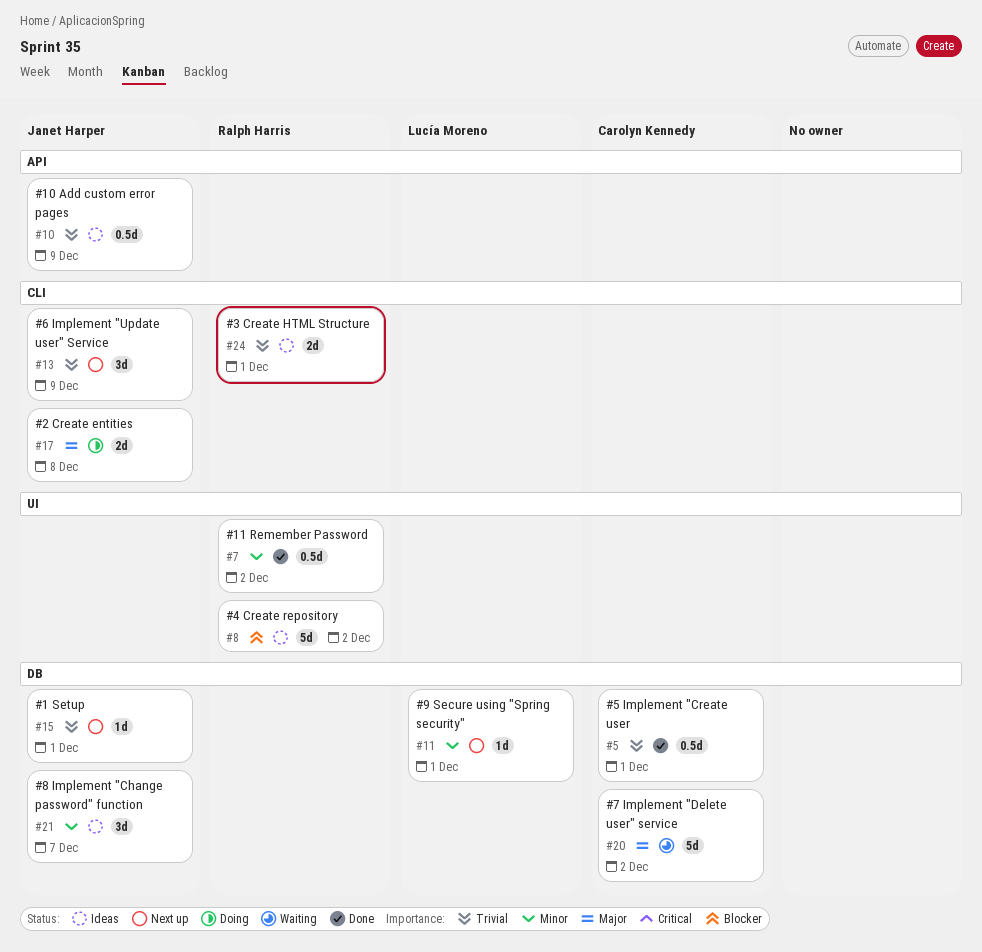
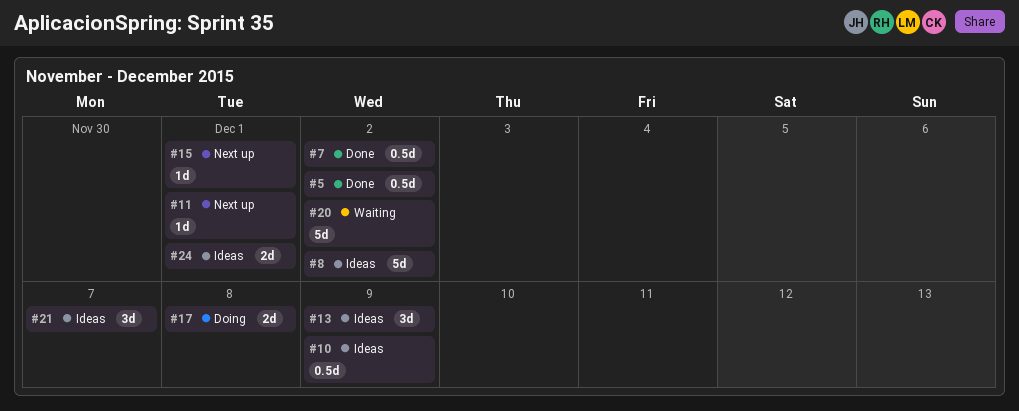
#5, due: Dec 1 -> Dec 2
#13, status: Next up -> Ideas

